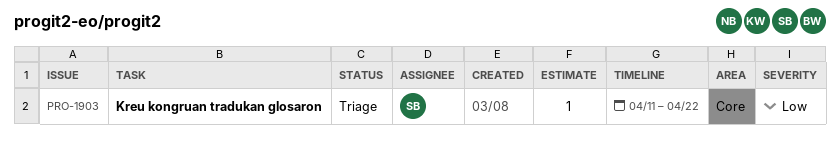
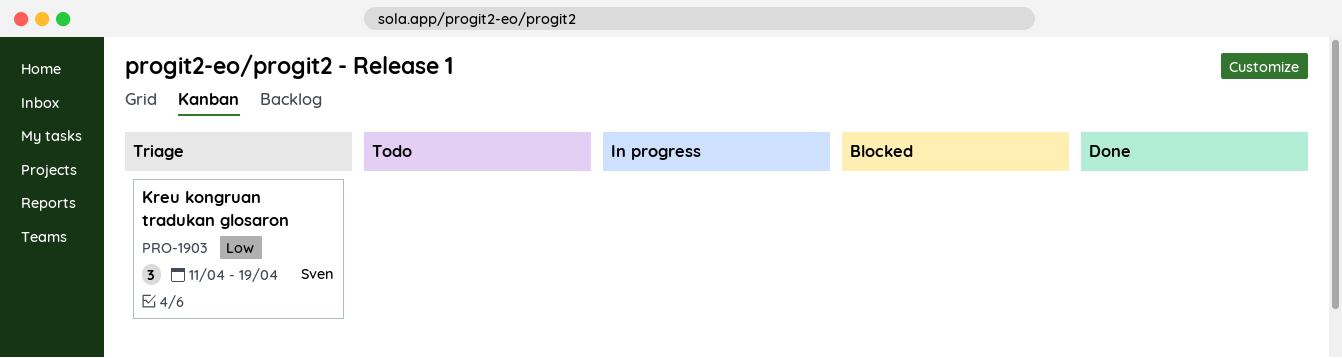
PRO-1903, estimate: 1 -> 3
PRO-1903, due: Apr 22 -> Apr 19

